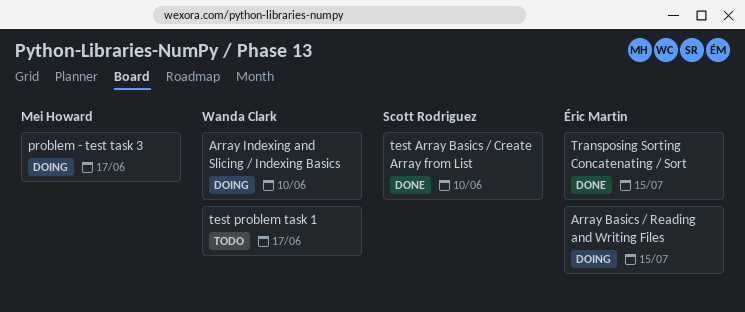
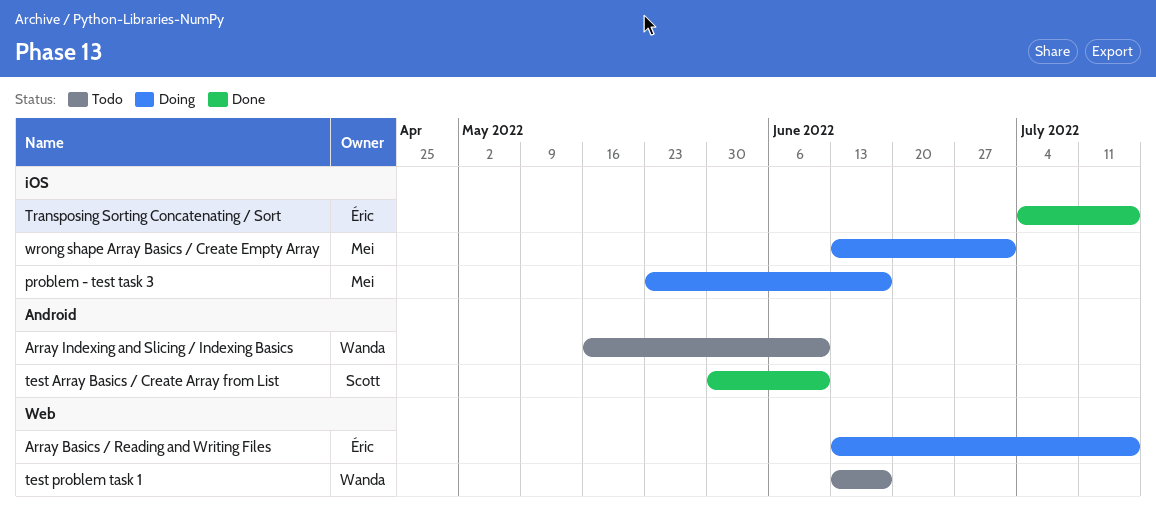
Array Indexing and Slicing / Indexing Basics, status: Doing -> Todo
wrong shape Array Basics / Create Empty Array: none -> present

